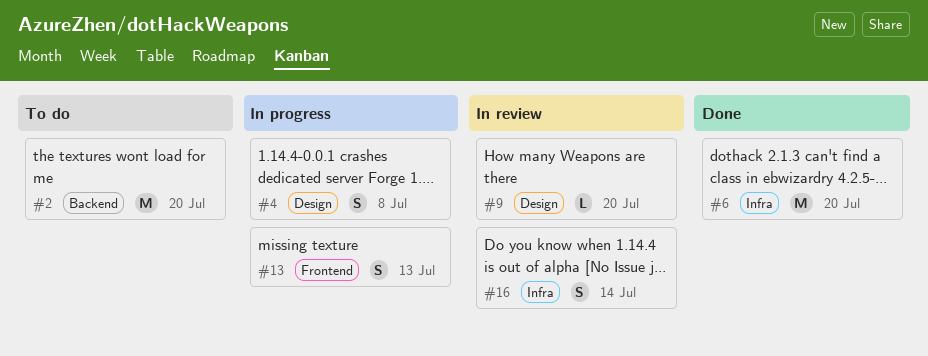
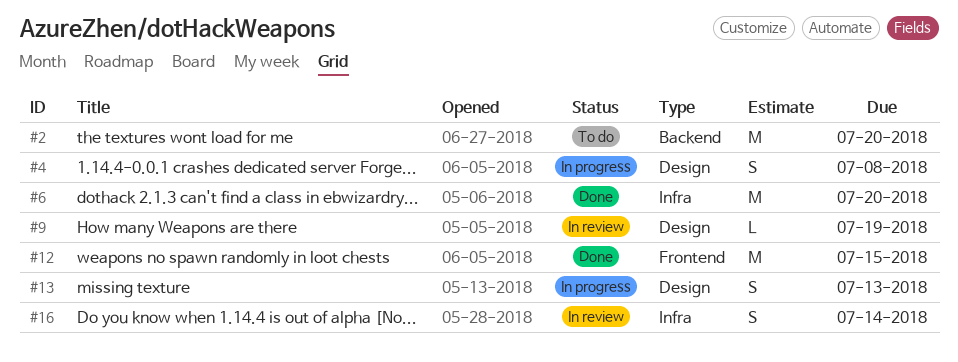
#9, due: Jul 20 -> Jul 19
#12: none -> present
#13, label: Frontend -> Design

